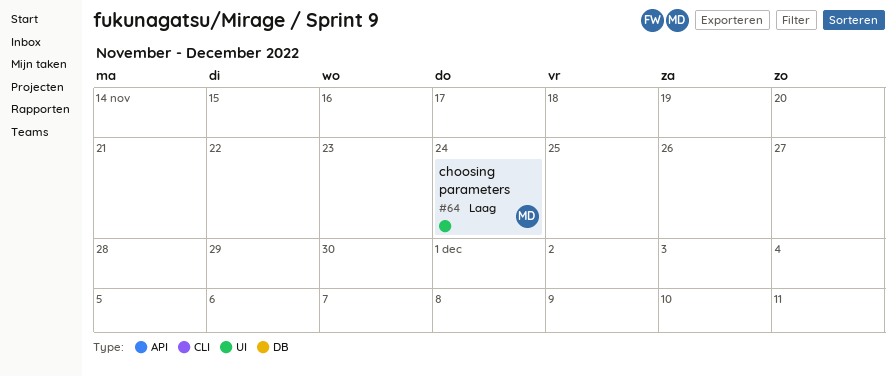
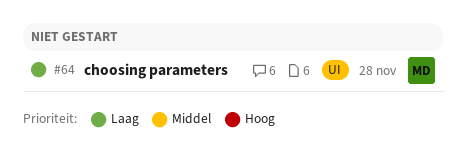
#64, due: Nov 24 -> Nov 28

